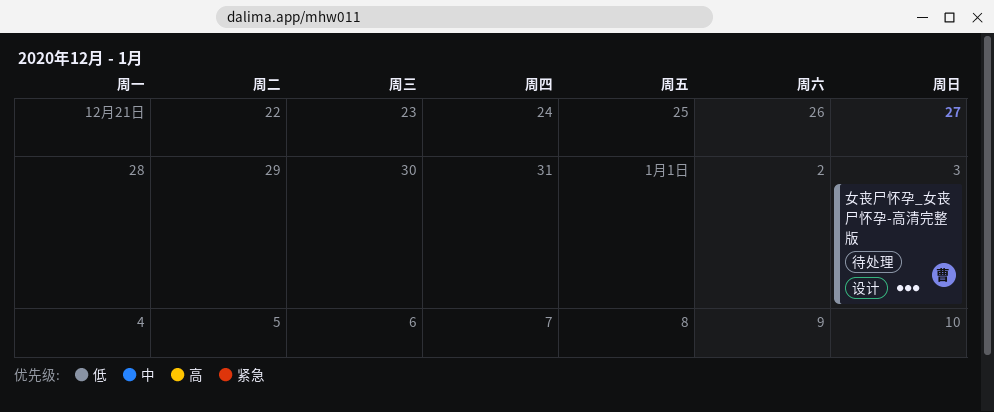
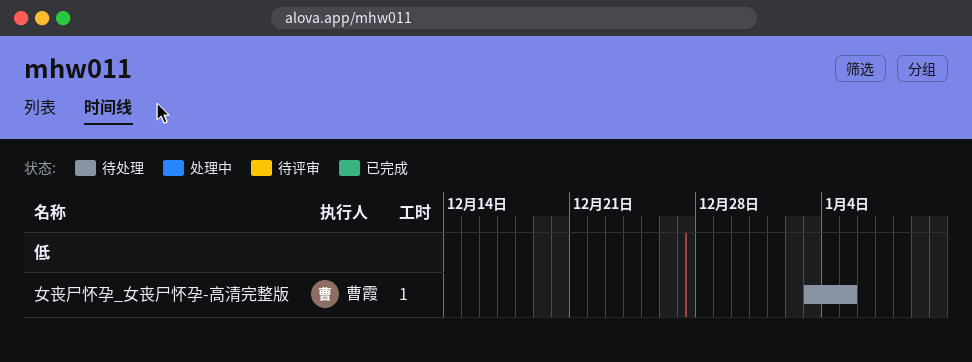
女丧尸怀孕_女丧尸怀孕-高清完整版, estimate: 3 -> 1
女丧尸怀孕_女丧尸怀孕-高清完整版, due: Jan 3 -> Jan 5

